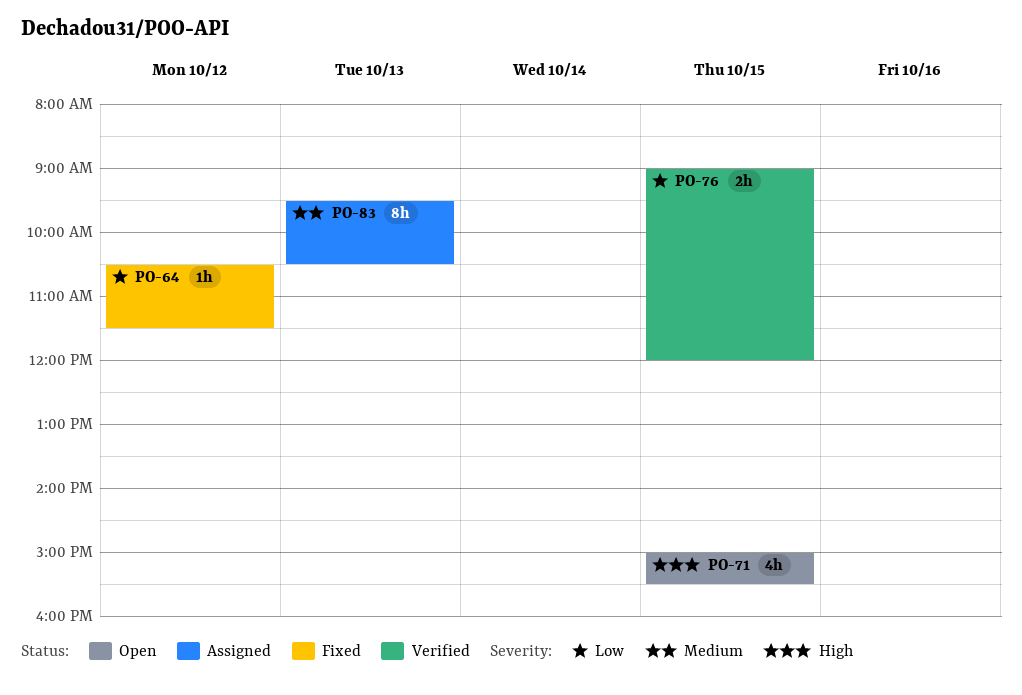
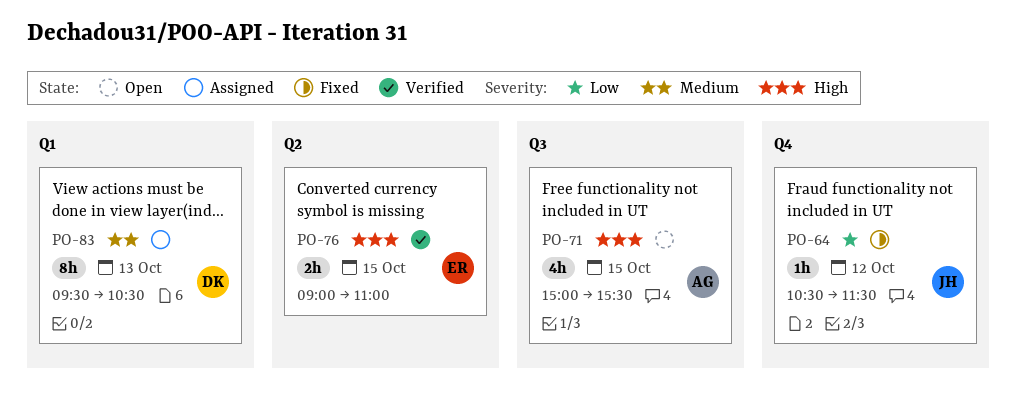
PO-76, priority: Low -> High
PO-76, ends: 12:00 -> 11:00

